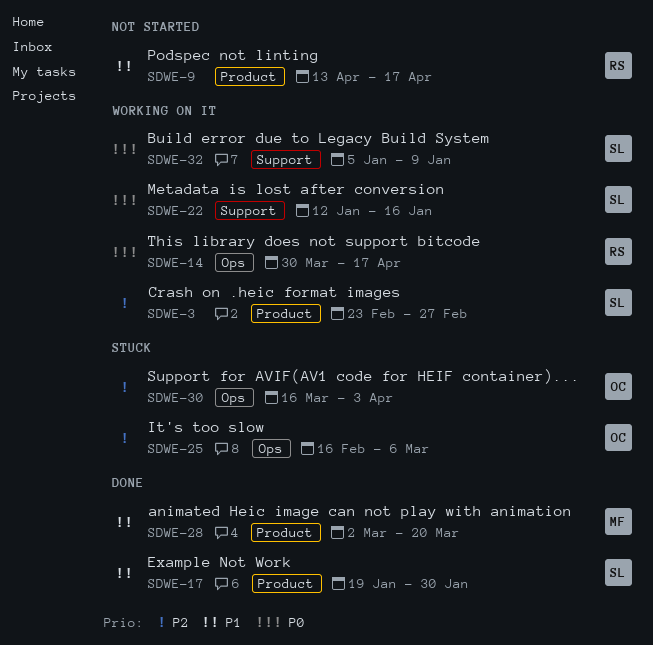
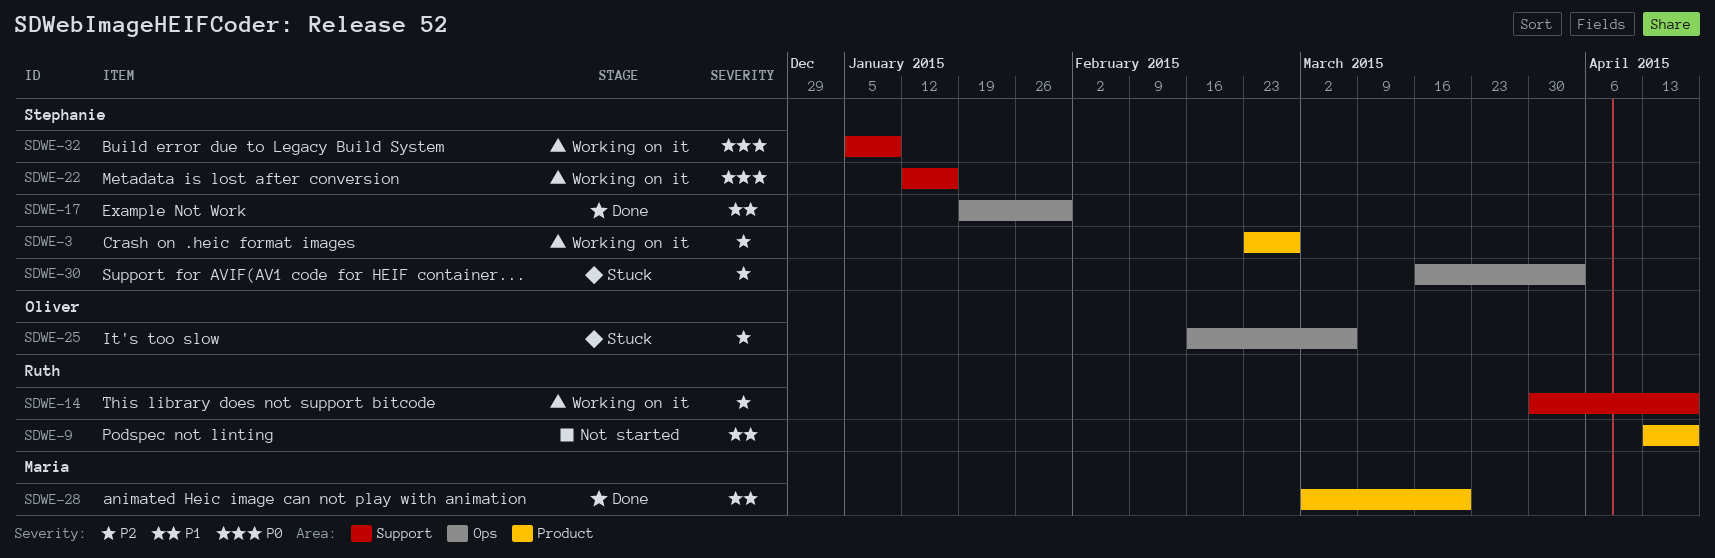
SDWE-14, priority: P0 -> P2
SDWE-14, label: Ops -> Support
SDWE-17, label: Product -> Ops
SDWE-30, owner: Oliver -> Stephanie

